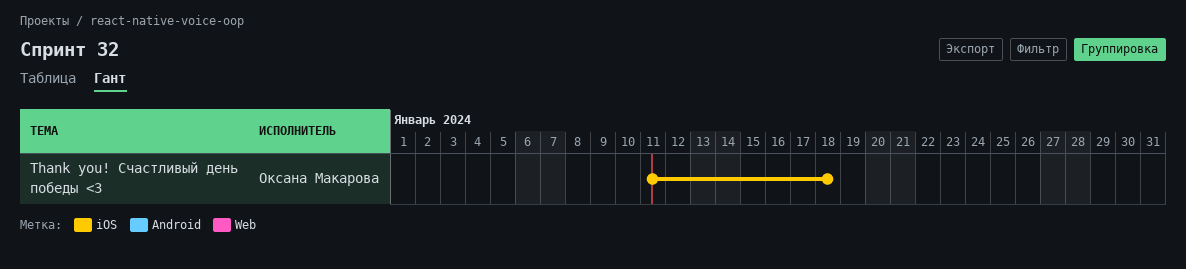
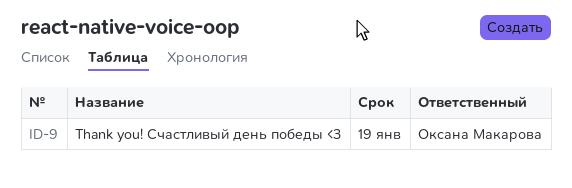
Thank you! Счастливый день победы <3, due: Jan 18 -> Jan 19

